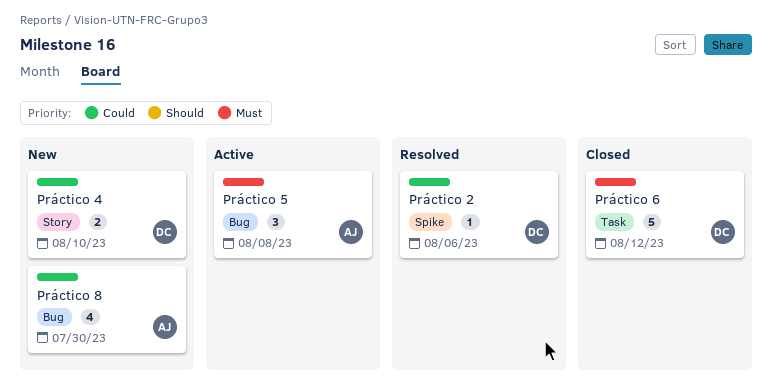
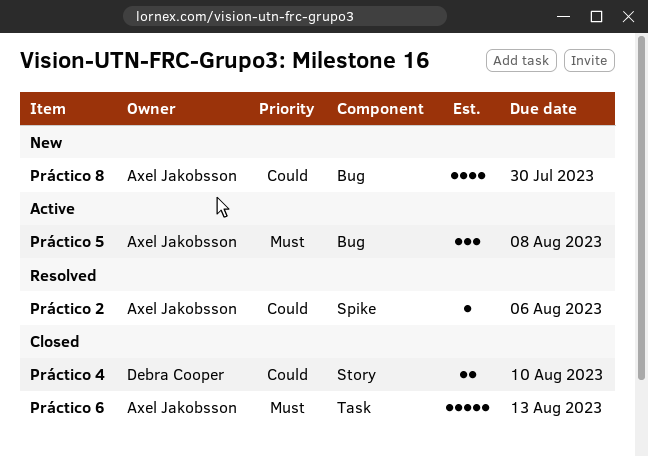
Práctico 2, owner: Debra Cooper -> Axel Jakobsson
Práctico 4, status: New -> Closed
Práctico 6, owner: Debra Cooper -> Axel Jakobsson
Práctico 6, due: Aug 12 -> Aug 13

